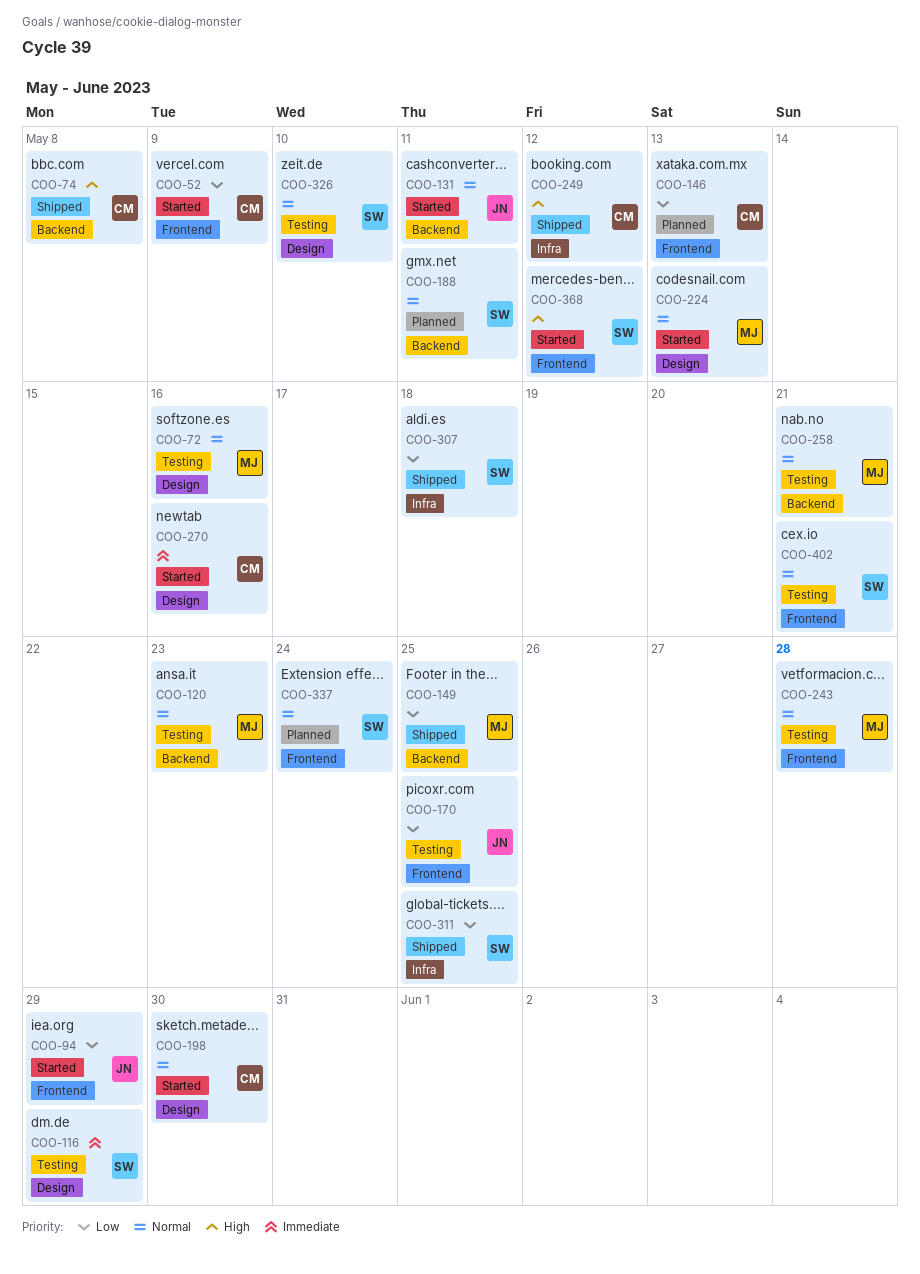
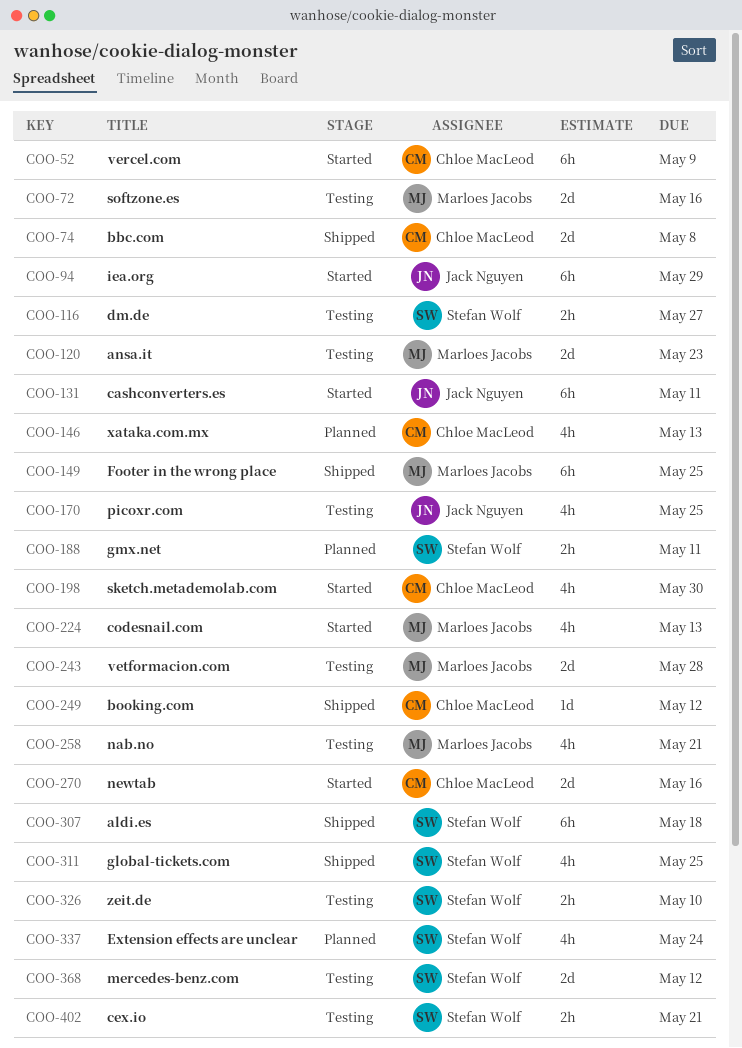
COO-116, due: May 29 -> May 27
COO-368, status: Started -> Testing

